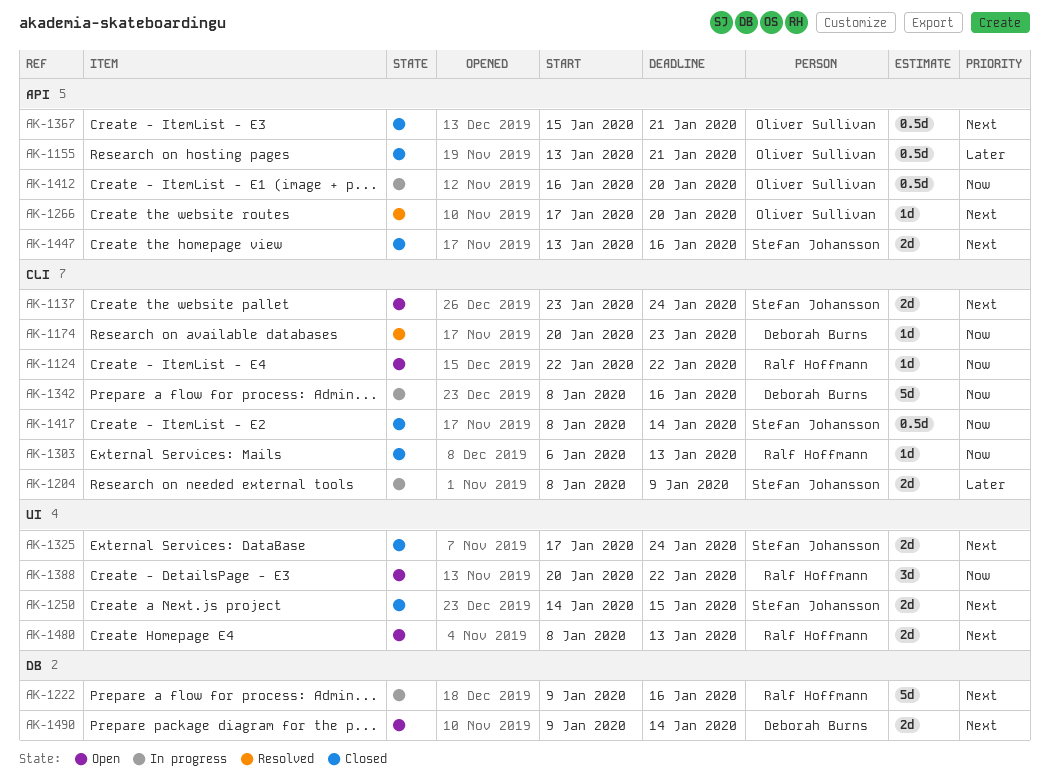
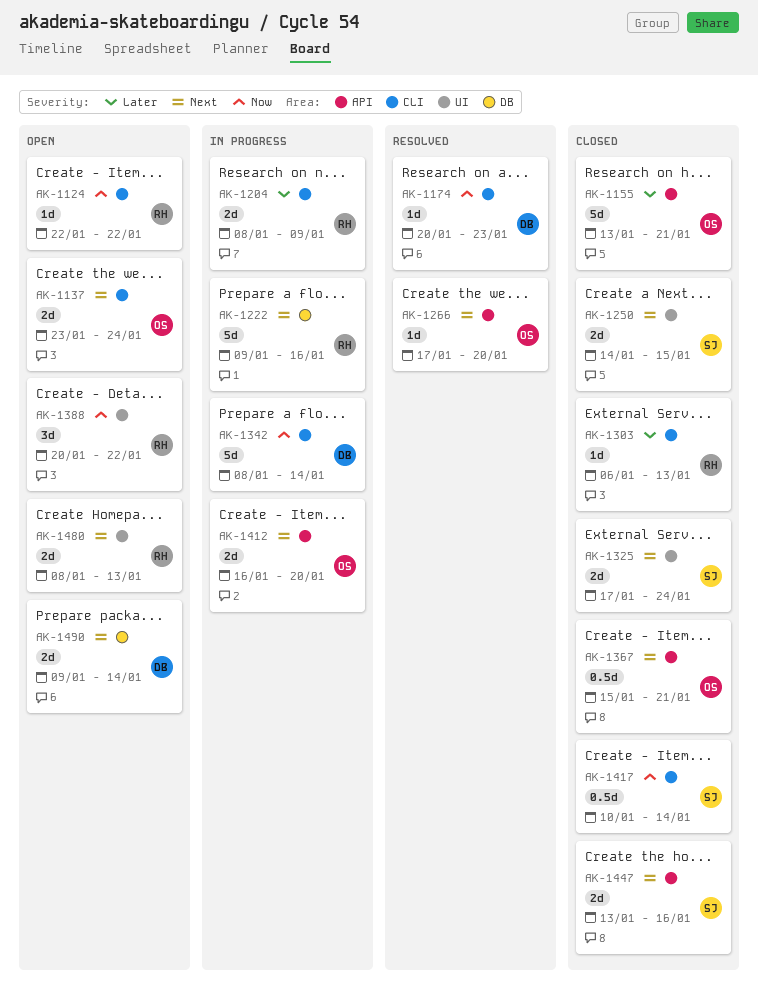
AK-1137, owner: Stefan Johansson -> Oliver Sullivan
AK-1155, estimate: 0.5d -> 5d
AK-1204, owner: Stefan Johansson -> Ralf Hoffmann
AK-1303, priority: Now -> Later
AK-1342, due: Jan 16 -> Jan 14
AK-1412, priority: Now -> Next
AK-1412, estimate: 0.5d -> 2d
AK-1417, start: Jan 8 -> Jan 10

